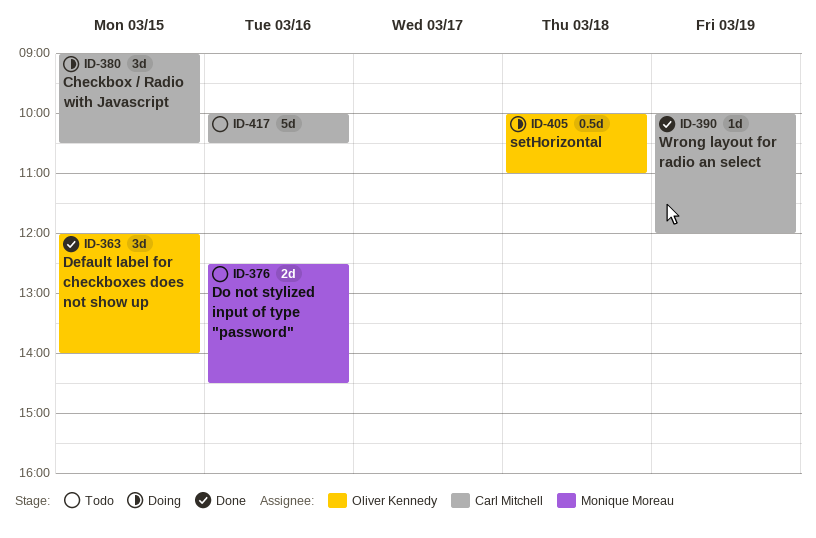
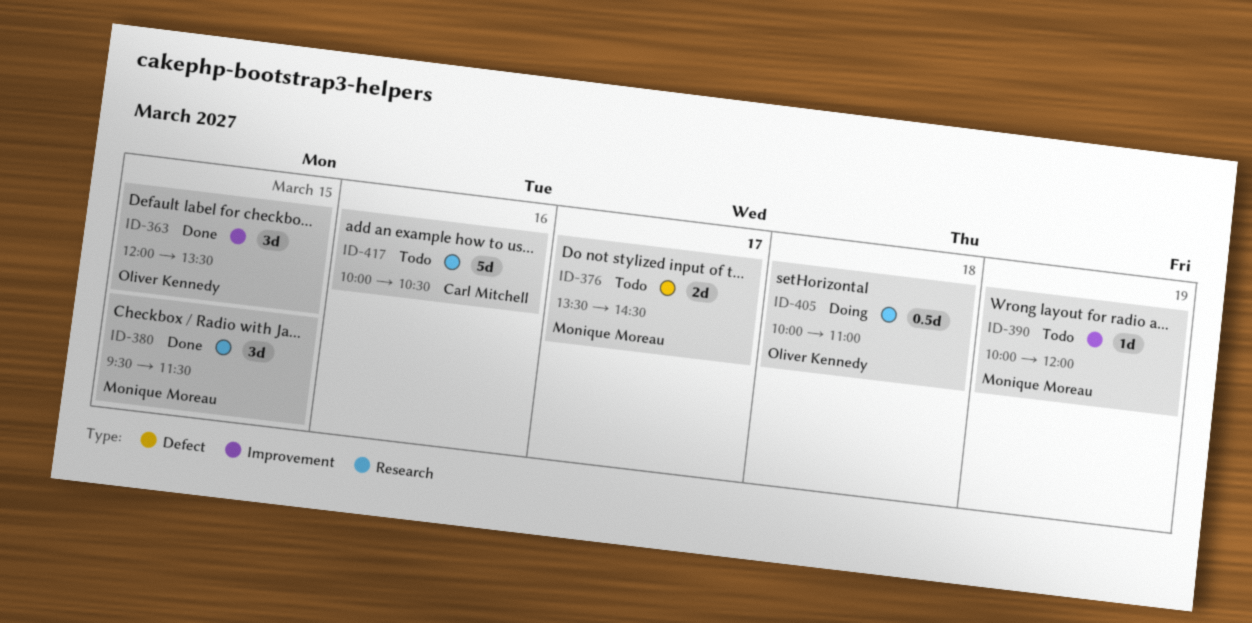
ID-363, ends: 14:00 -> 13:30
ID-376, day: Mar 16 -> Mar 17
ID-376, begins: 12:30 -> 13:30
ID-380, status: Doing -> Done
ID-380, owner: Carl Mitchell -> Monique Moreau
ID-380, begins: 09:00 -> 09:30
ID-380, ends: 10:30 -> 11:30
ID-390, status: Done -> Todo
ID-390, owner: Carl Mitchell -> Monique Moreau

